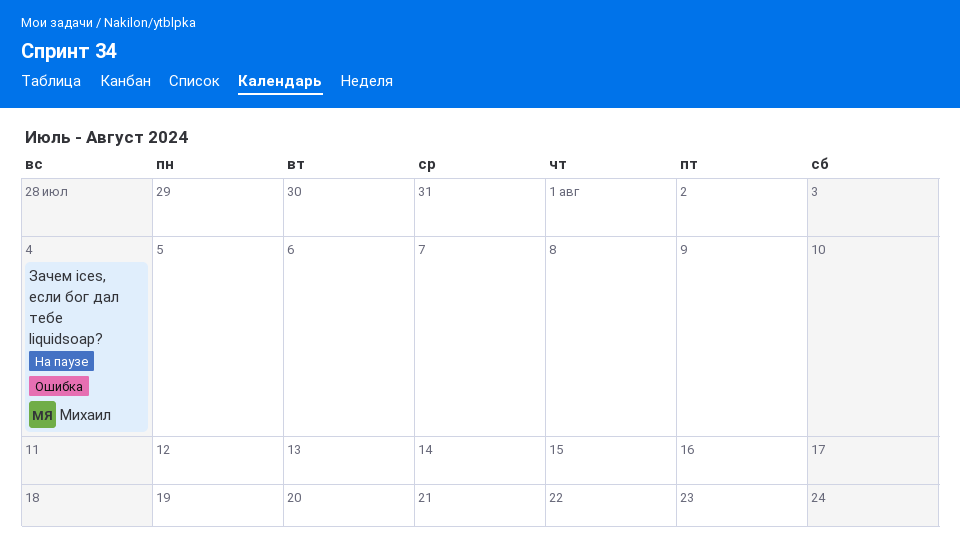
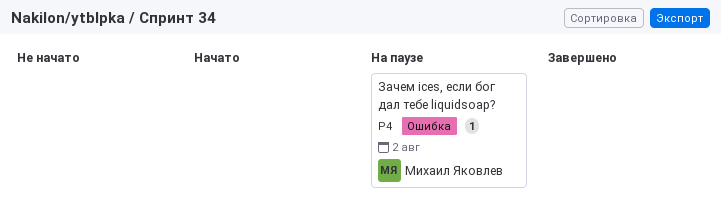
Зачем ices, если бог дал тебе liquidsoap?, due: Aug 4 -> Aug 2

